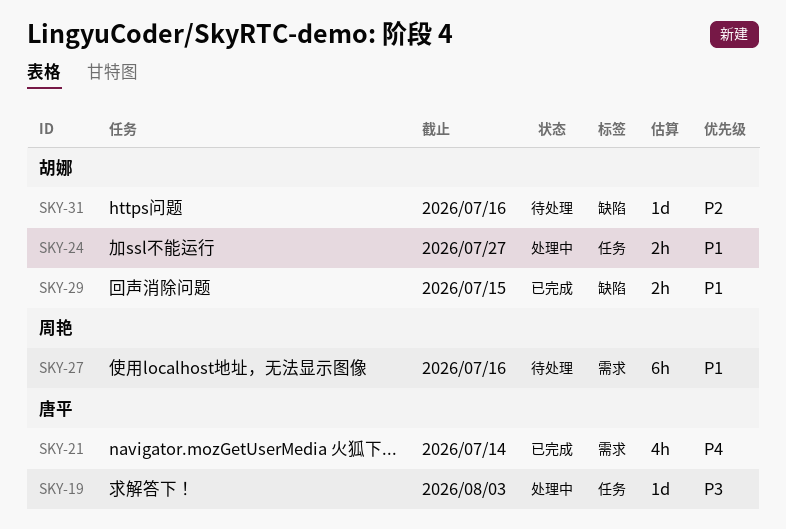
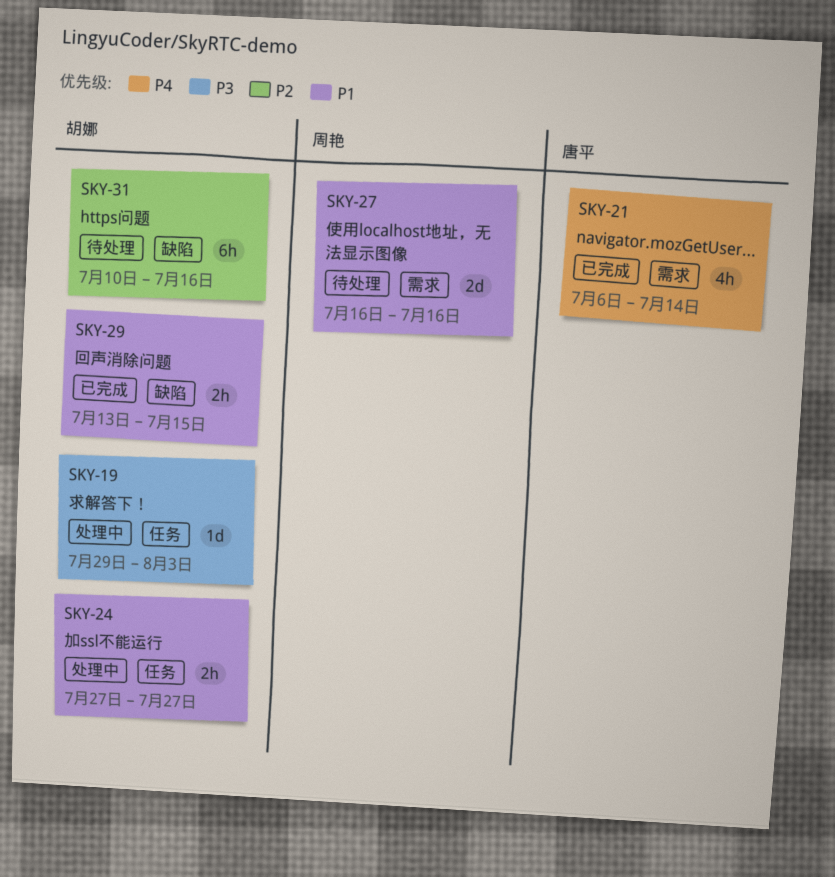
SKY-19, owner: 唐平 -> 胡娜
SKY-27, estimate: 6h -> 2d
SKY-31, estimate: 1d -> 6h

